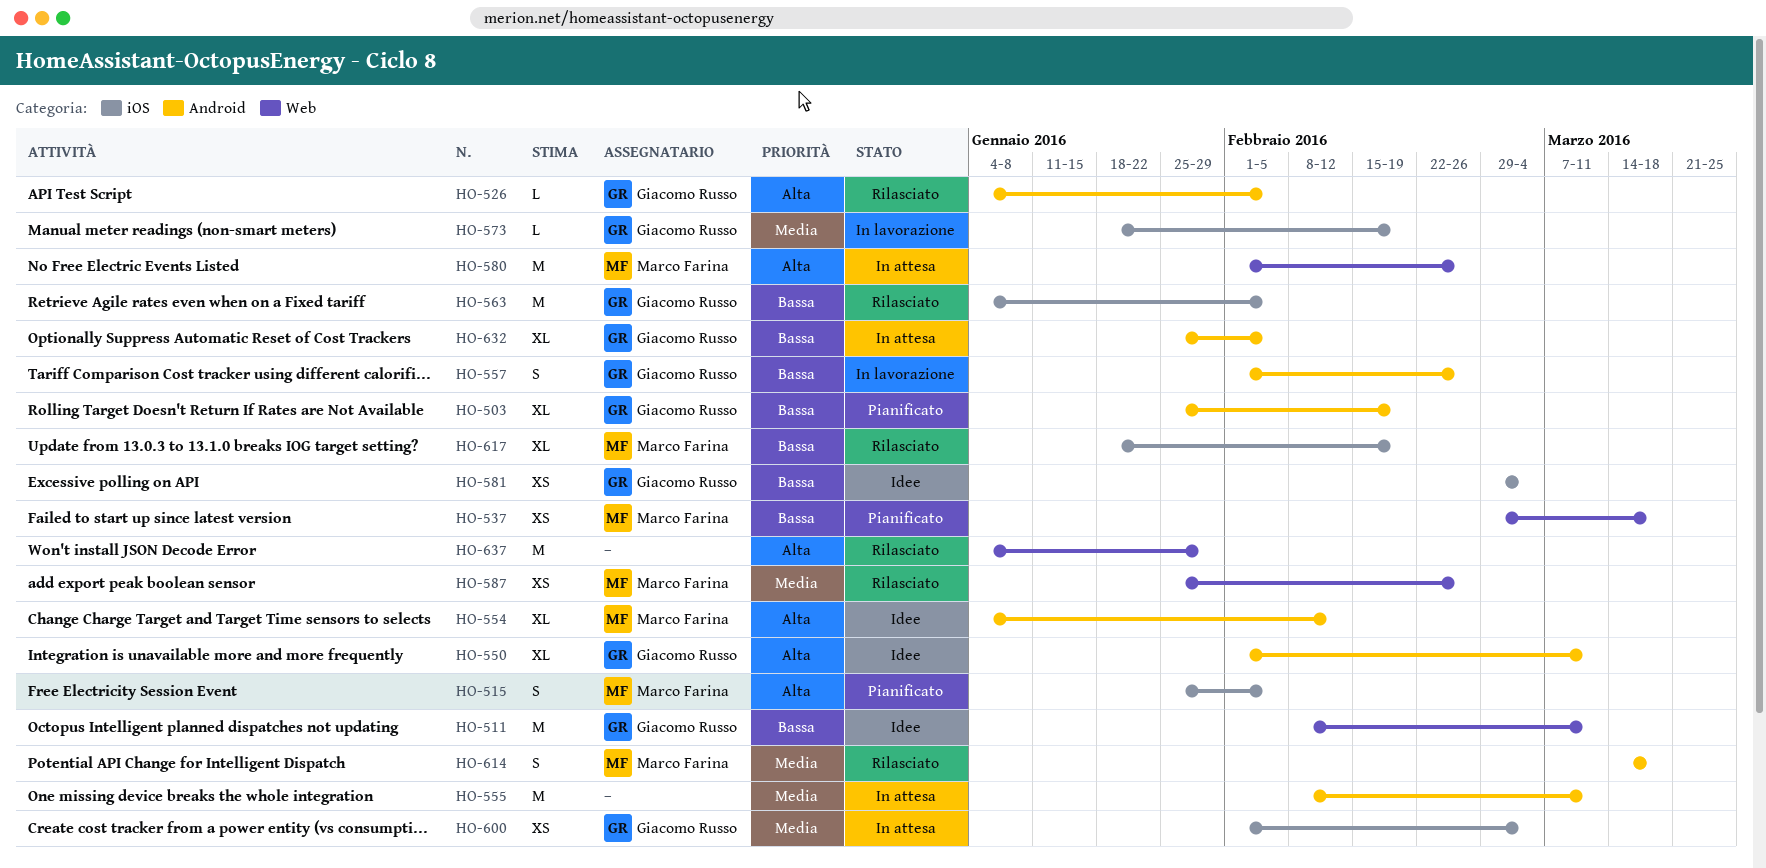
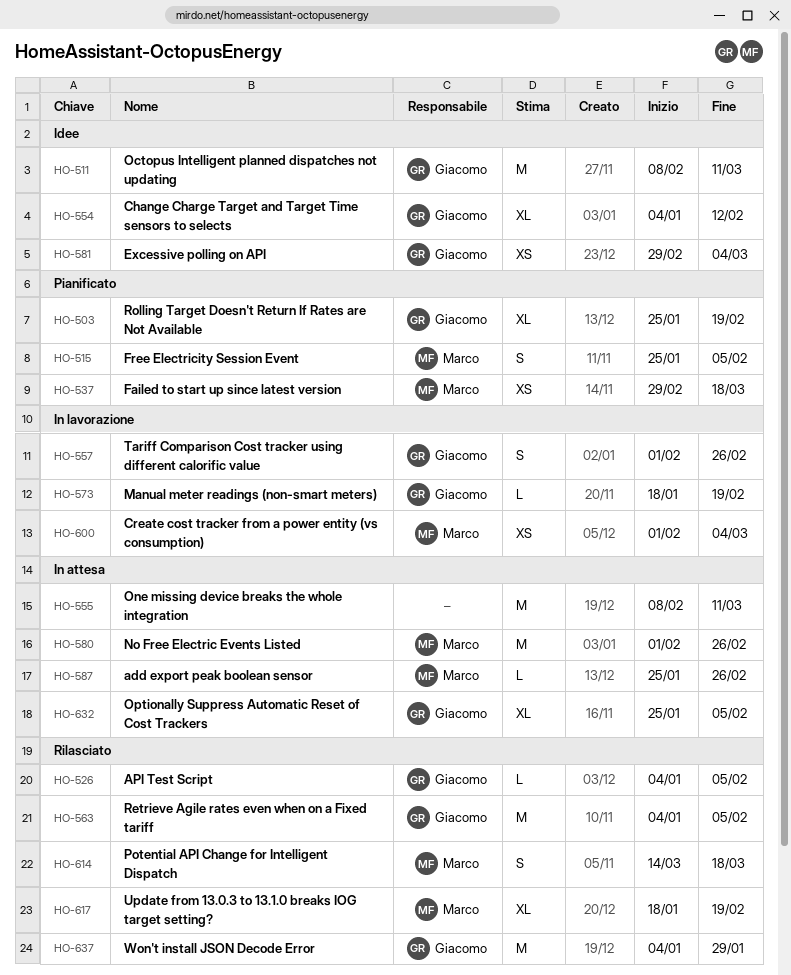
HO-550: present -> none
HO-554, owner: Marco Farina -> Giacomo Russo
HO-587, status: Rilasciato -> In attesa
HO-587, estimate: XS -> L
HO-600, status: In attesa -> In lavorazione
HO-600, owner: Giacomo Russo -> Marco Farina
HO-637, owner: none -> Giacomo Russo

